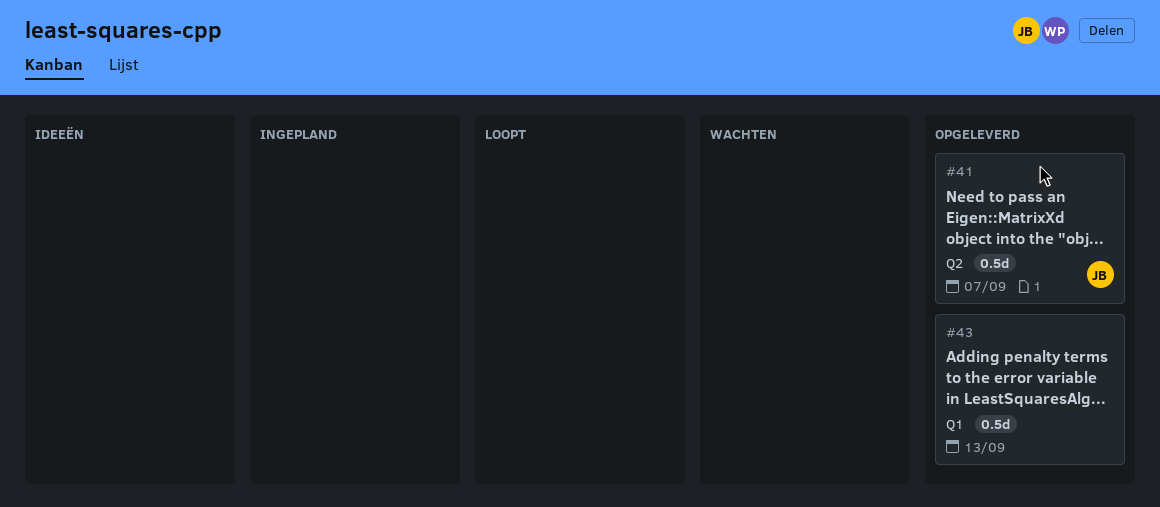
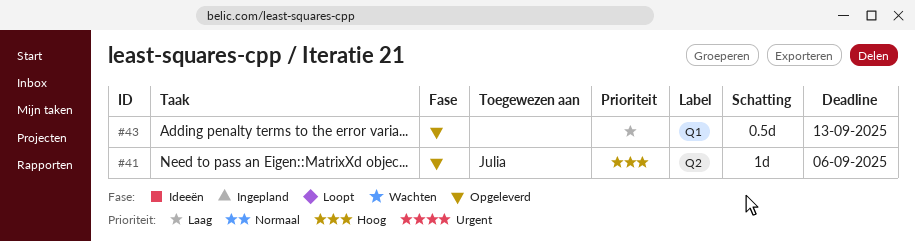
#41, estimate: 0.5d -> 1d
#41, due: Sep 7 -> Sep 6

